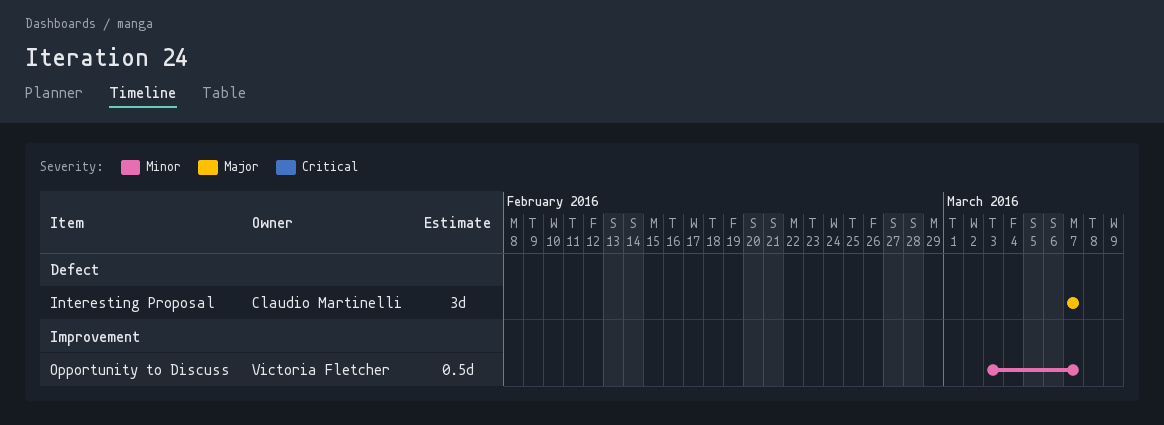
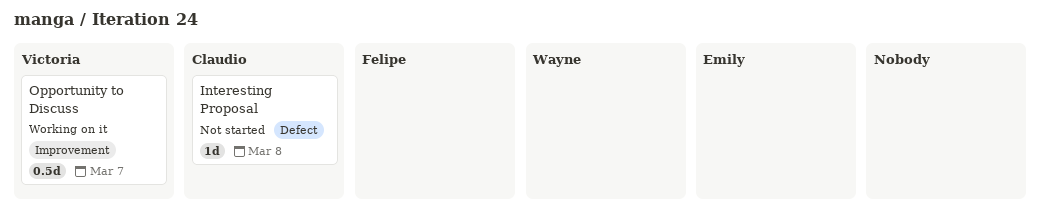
Interesting Proposal, estimate: 3d -> 1d
Interesting Proposal, due: Mar 7 -> Mar 8

